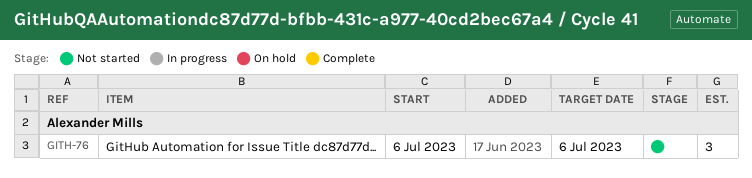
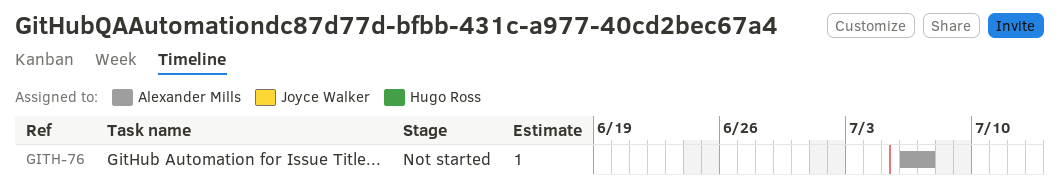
GITH-76, estimate: 3 -> 1
GITH-76, due: Jul 6 -> Jul 7

